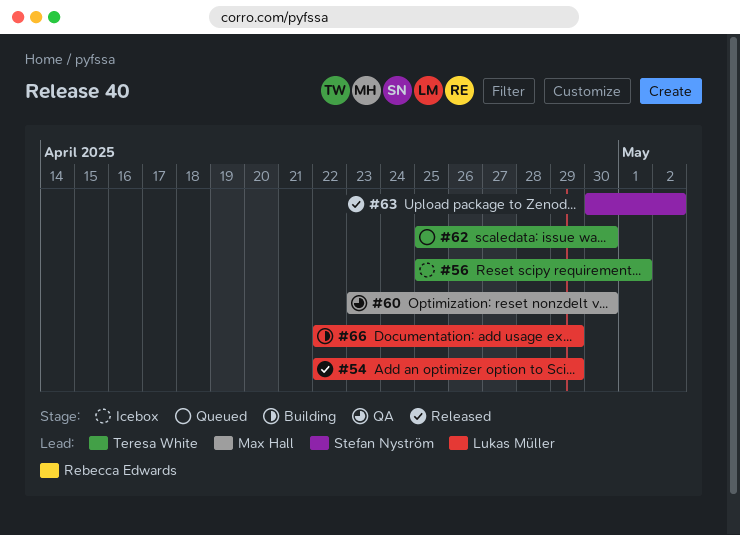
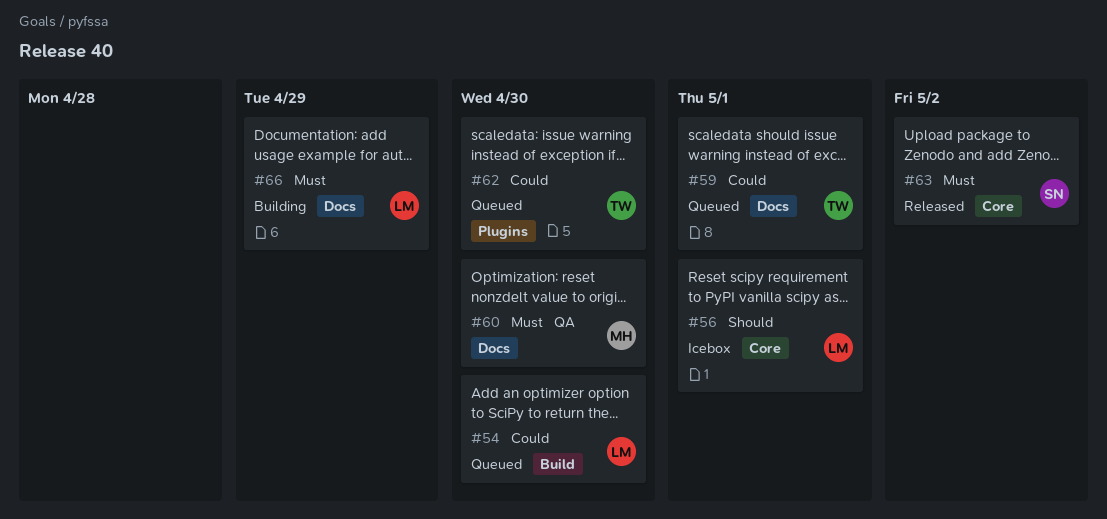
#54, status: Released -> Queued
#54, due: Apr 29 -> Apr 30
#56, owner: Teresa White -> Lukas Müller
#59: none -> present

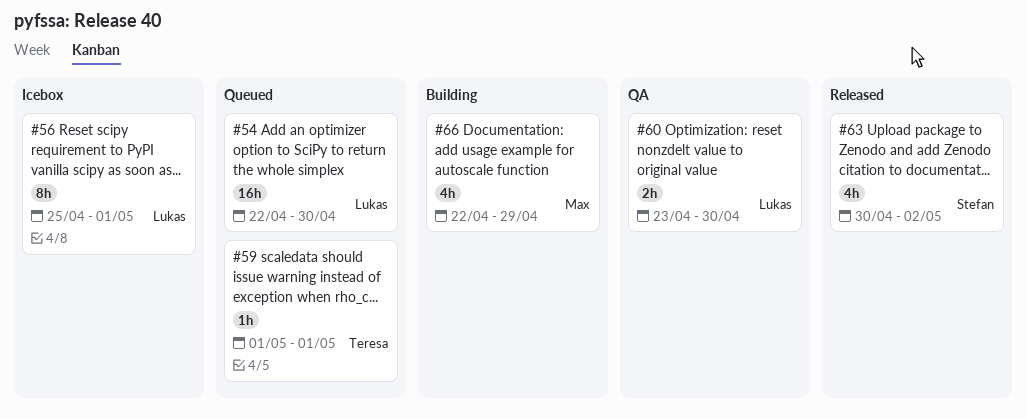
#60, owner: Max -> Lukas
#62: present -> none
#66, owner: Lukas -> Max

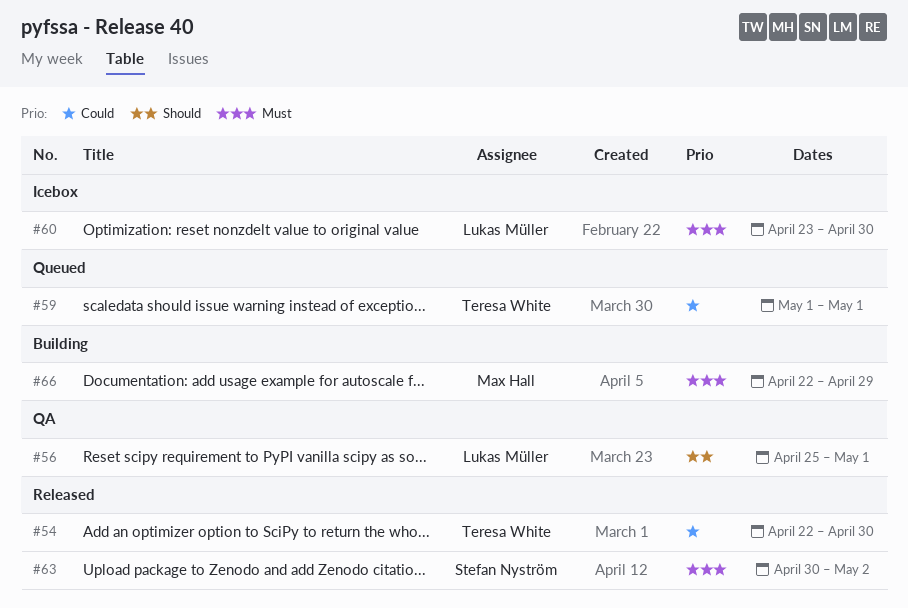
#54, status: Queued -> Released
#54, owner: Lukas Müller -> Teresa White
#56, status: Icebox -> QA
#60, status: QA -> Icebox

